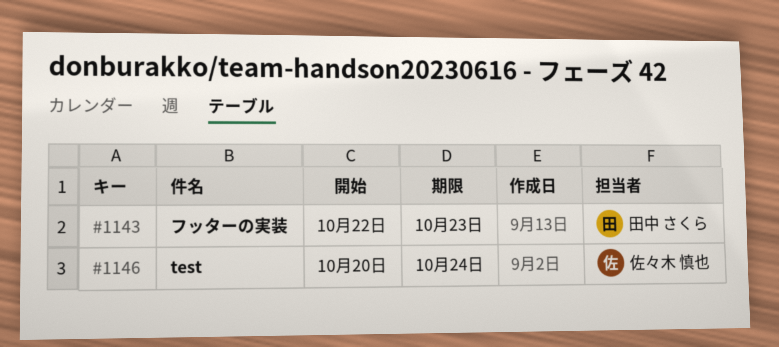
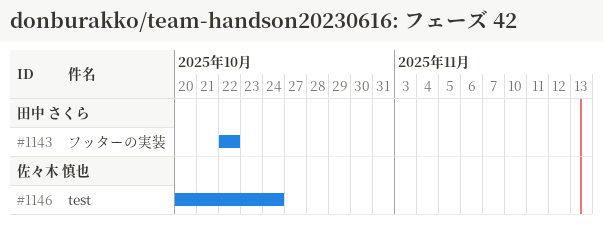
#1143, due: Oct 23 -> Oct 22

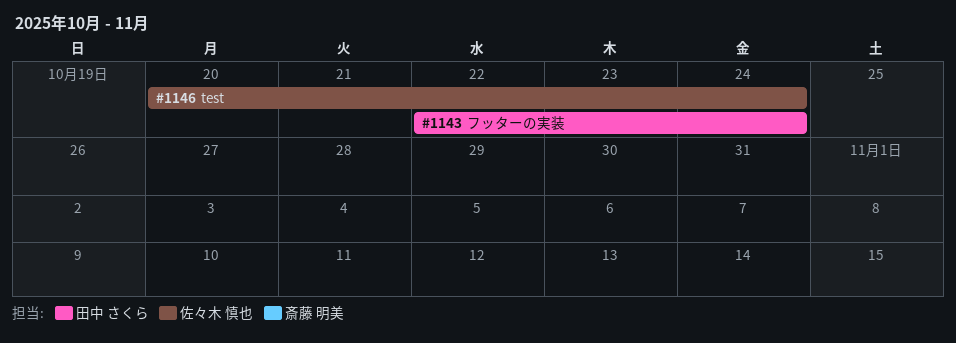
#1143, due: Oct 22 -> Oct 24

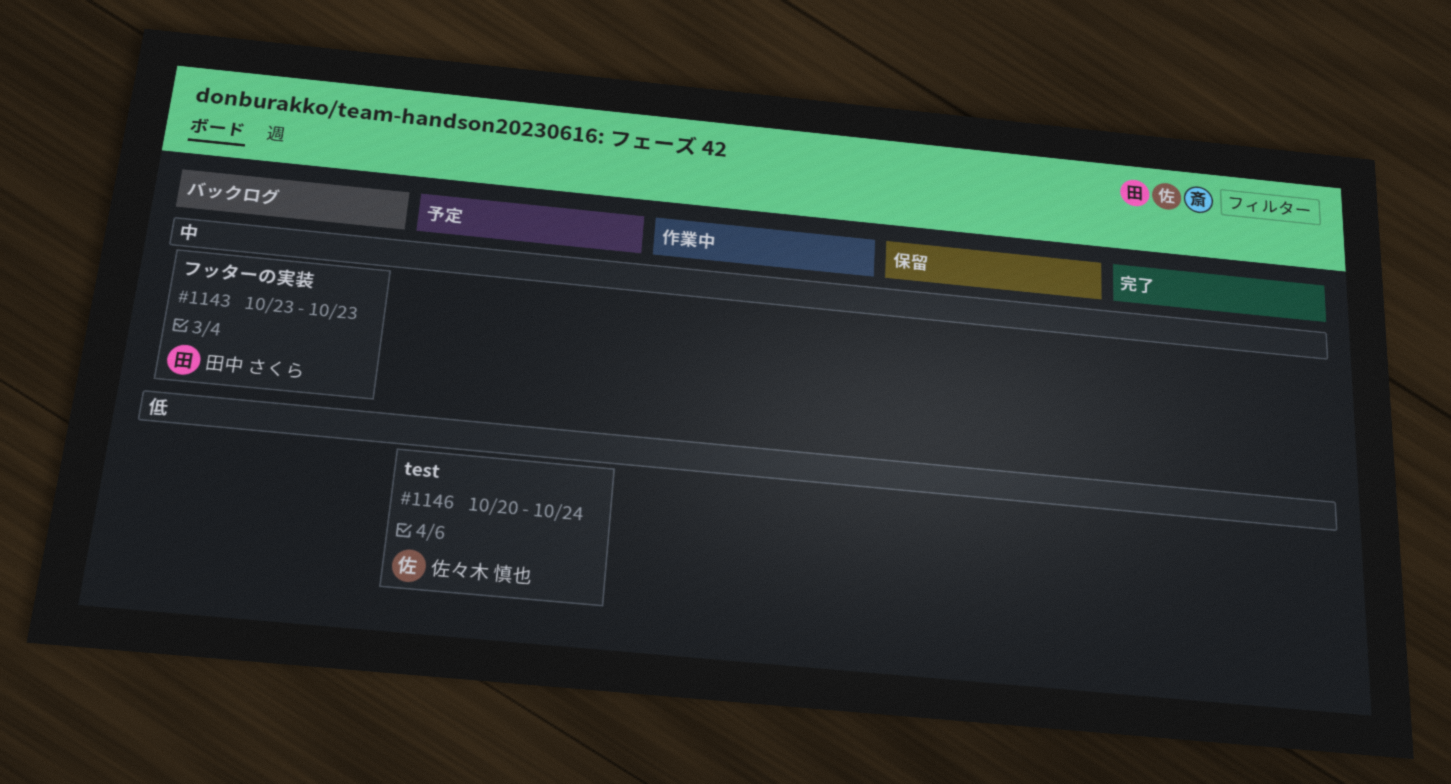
#1143, start: Oct 22 -> Oct 23
#1143, due: Oct 24 -> Oct 23

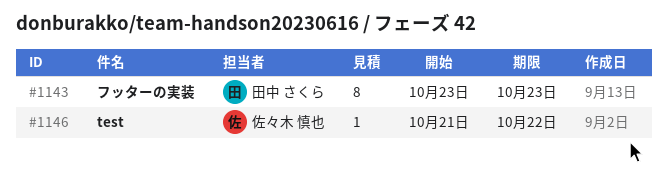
#1146, start: Oct 20 -> Oct 21
#1146, due: Oct 24 -> Oct 22

